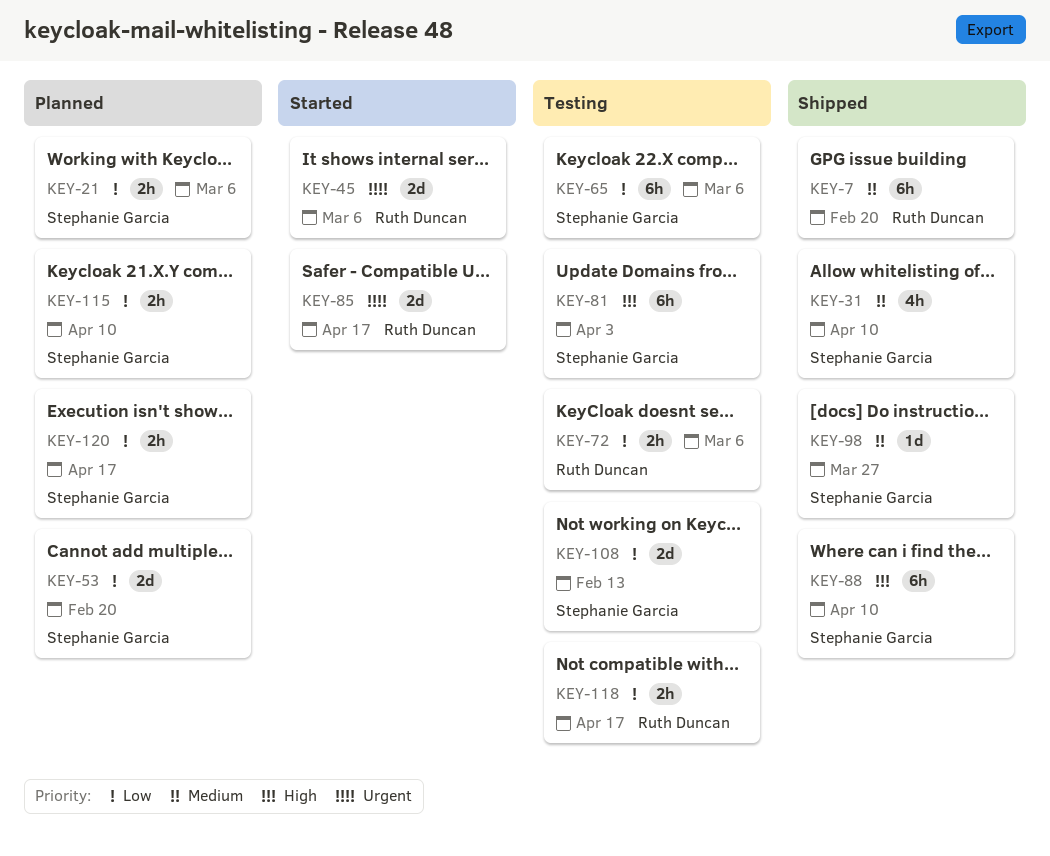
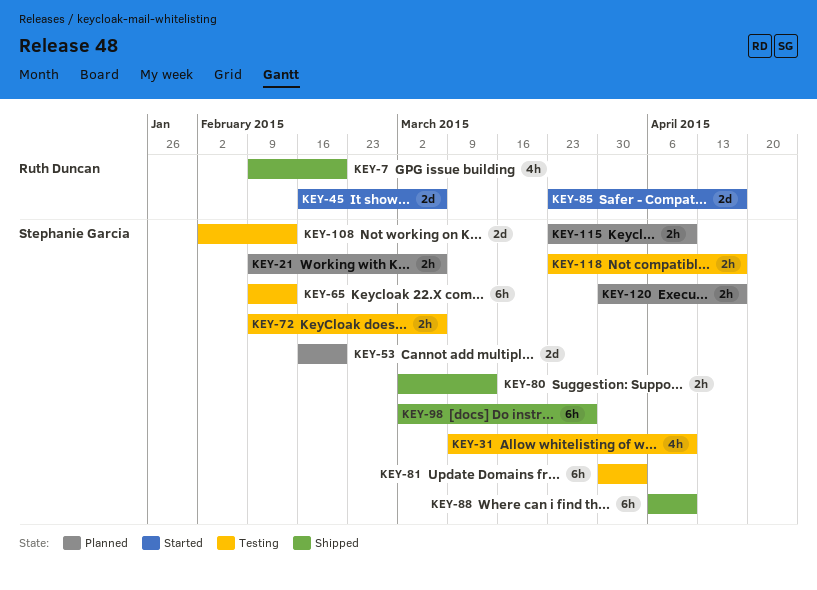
KEY-7, estimate: 6h -> 4h
KEY-31, status: Shipped -> Testing
KEY-65, due: Mar 6 -> Feb 13
KEY-72, owner: Ruth Duncan -> Stephanie Garcia
KEY-80: none -> present
KEY-98, estimate: 1d -> 6h
KEY-118, owner: Ruth Duncan -> Stephanie Garcia

